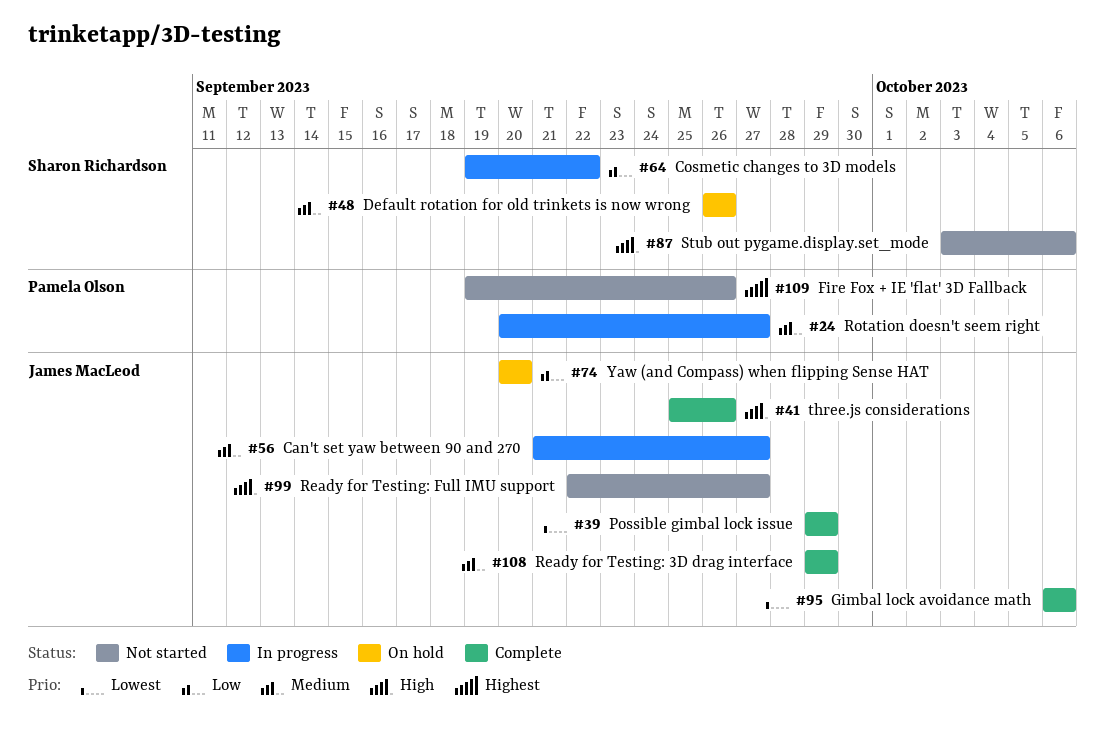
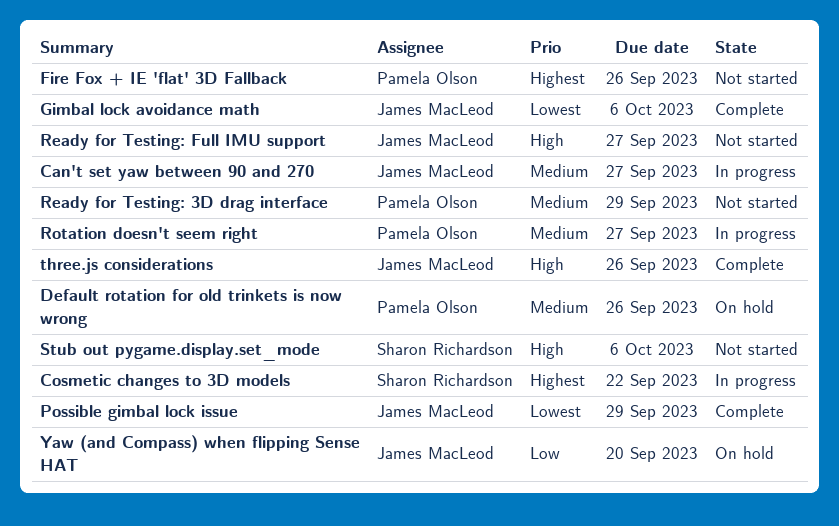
Cosmetic changes to 3D models, priority: Low -> Highest
Default rotation for old trinkets is now wrong, owner: Sharon Richardson -> Pamela Olson
Ready for Testing: 3D drag interface, status: Complete -> Not started
Ready for Testing: 3D drag interface, owner: James MacLeod -> Pamela Olson

